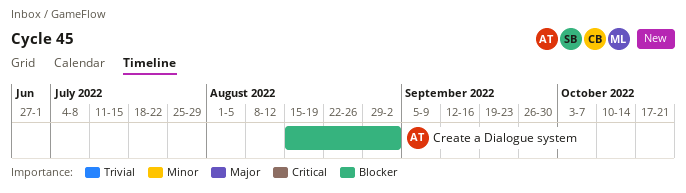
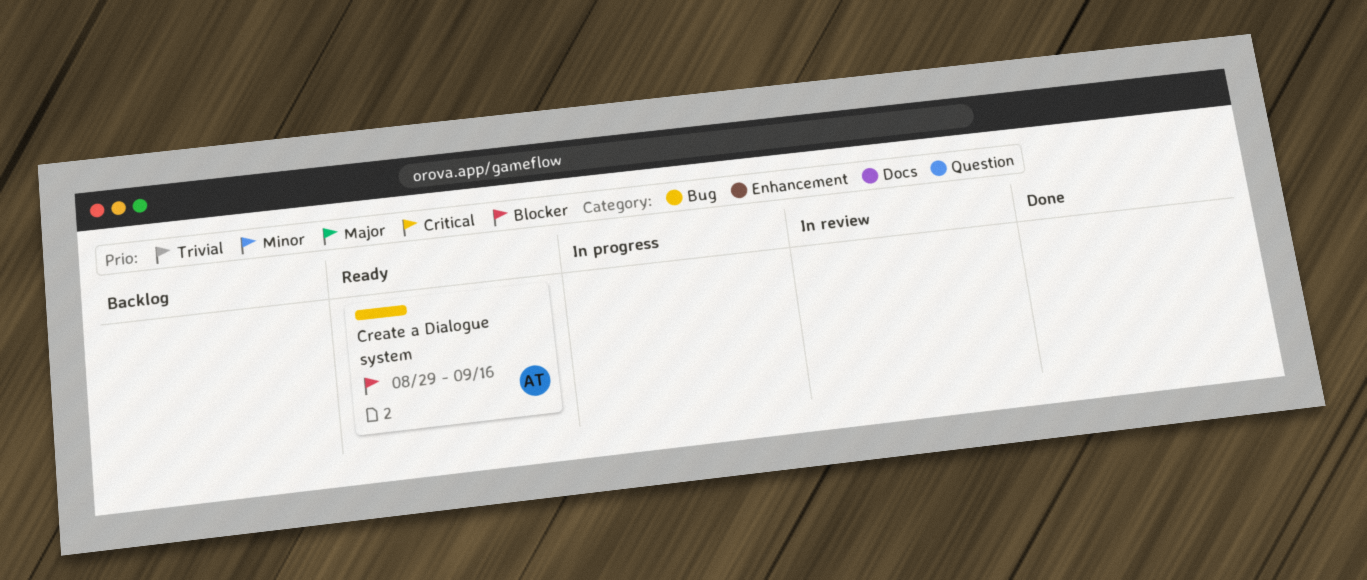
Create a Dialogue system, start: Aug 15 -> Aug 29
Create a Dialogue system, due: Sep 2 -> Sep 16

